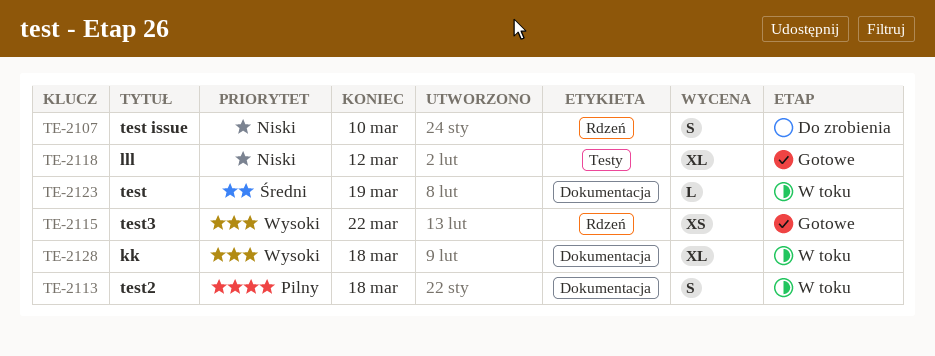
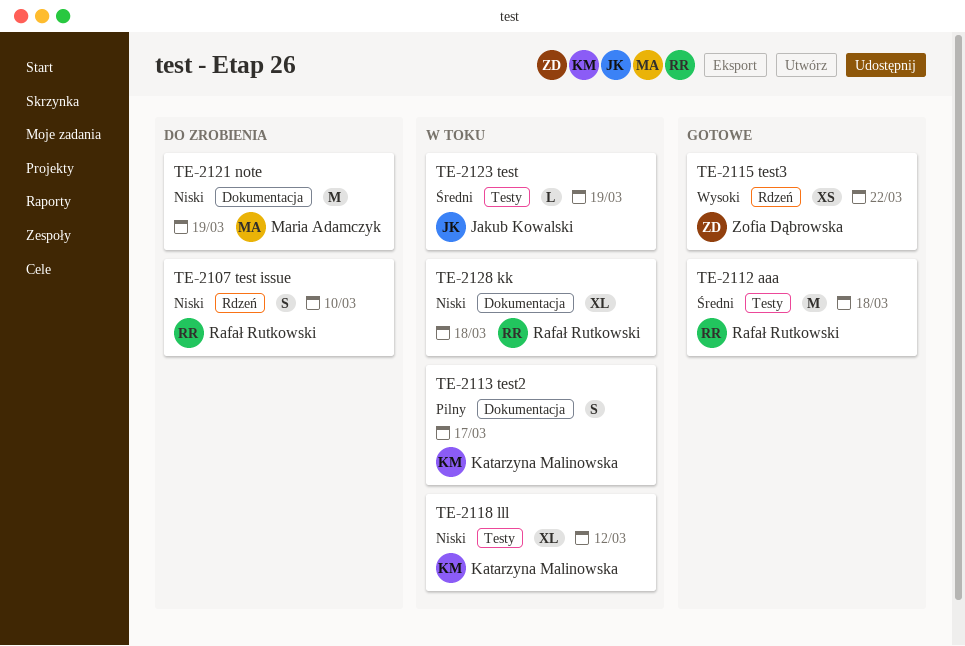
TE-2112: none -> present
TE-2113, due: Mar 18 -> Mar 17
TE-2118, status: Gotowe -> W toku
TE-2121: none -> present
TE-2123, label: Dokumentacja -> Testy
TE-2128, priority: Wysoki -> Niski

